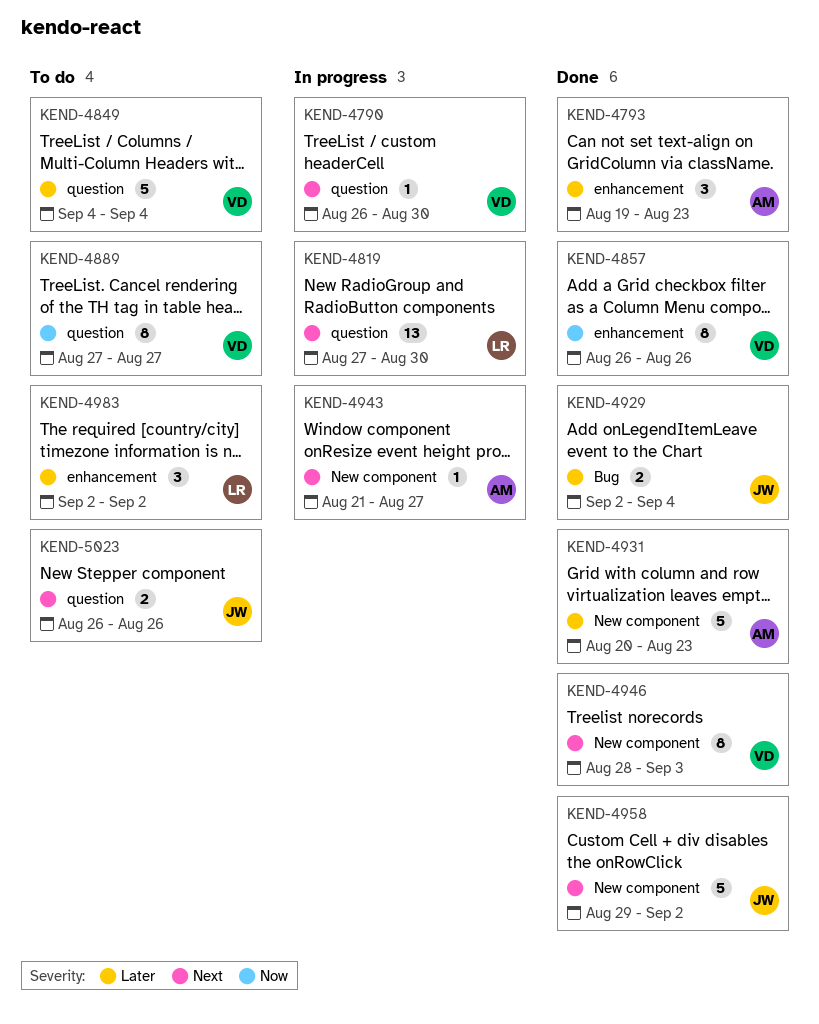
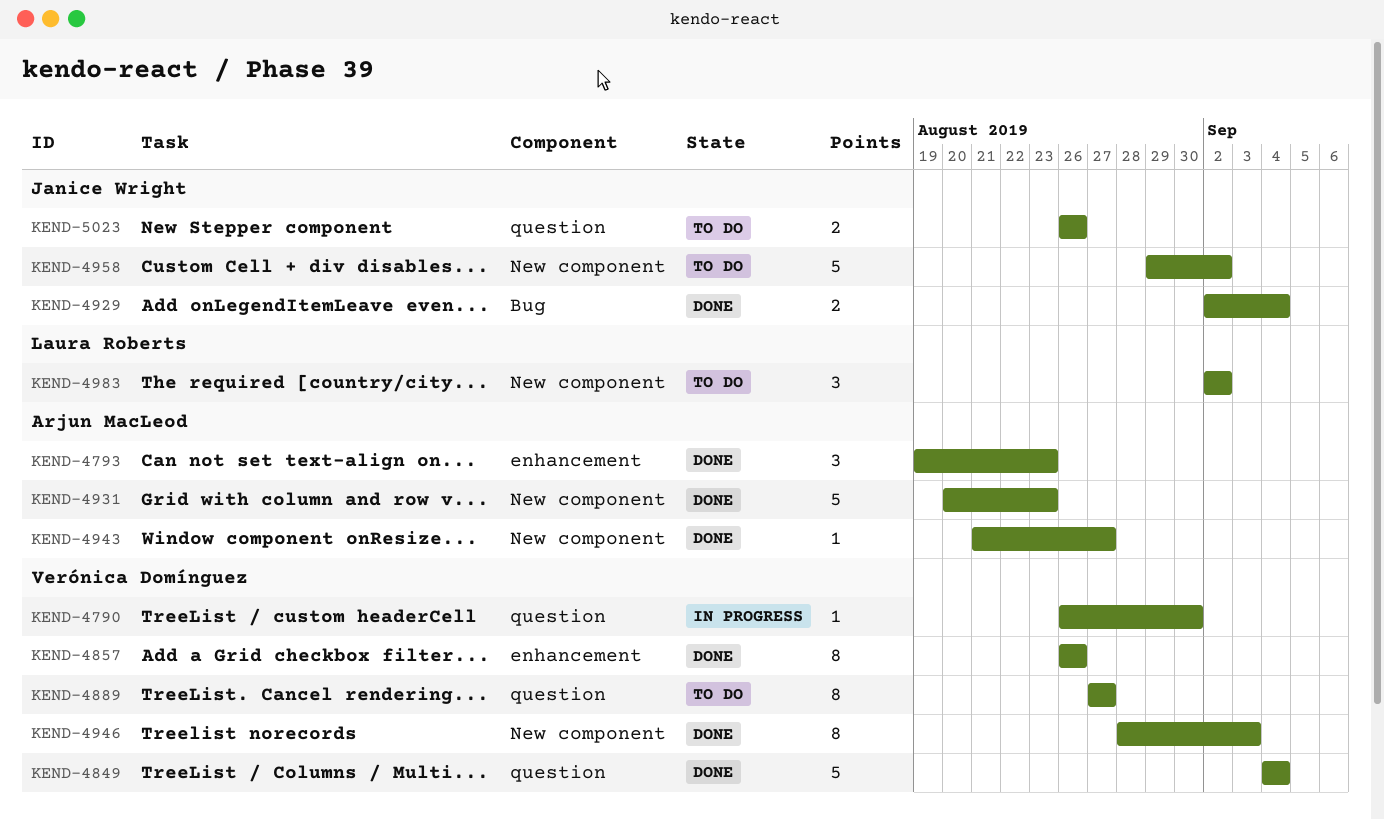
KEND-4819: present -> none
KEND-4849, status: To do -> Done
KEND-4943, status: In progress -> Done
KEND-4958, status: Done -> To do
KEND-4983, label: enhancement -> New component

